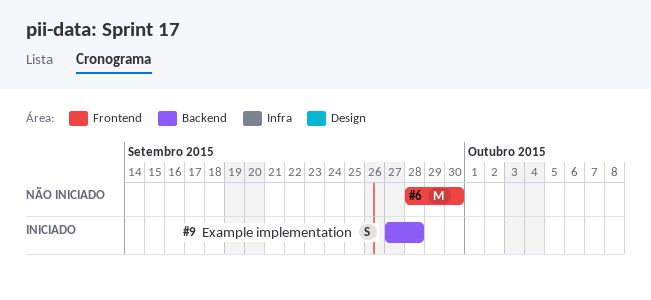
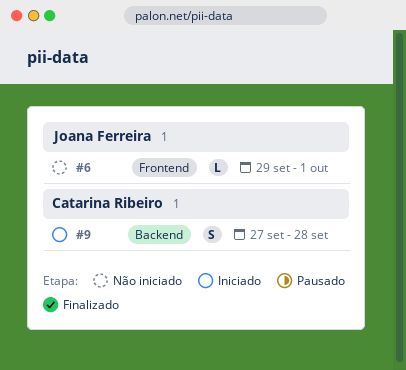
#6, estimate: M -> L
#6, start: Sep 28 -> Sep 29
#6, due: Sep 30 -> Oct 1

